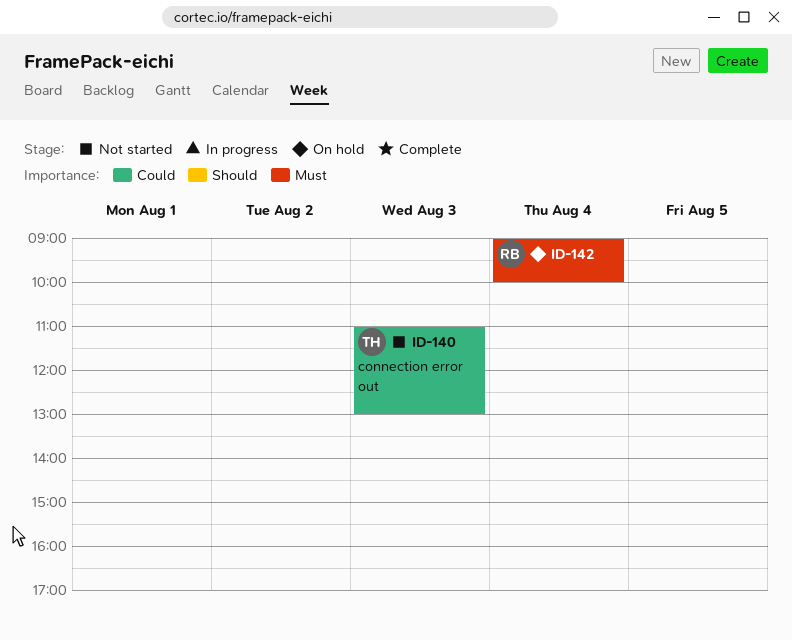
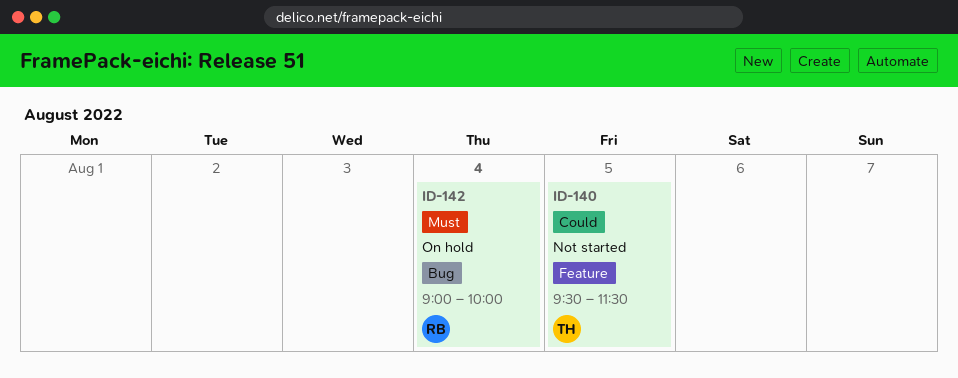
ID-140, day: Aug 3 -> Aug 5
ID-140, begins: 11:00 -> 09:30
ID-140, ends: 13:00 -> 11:30

